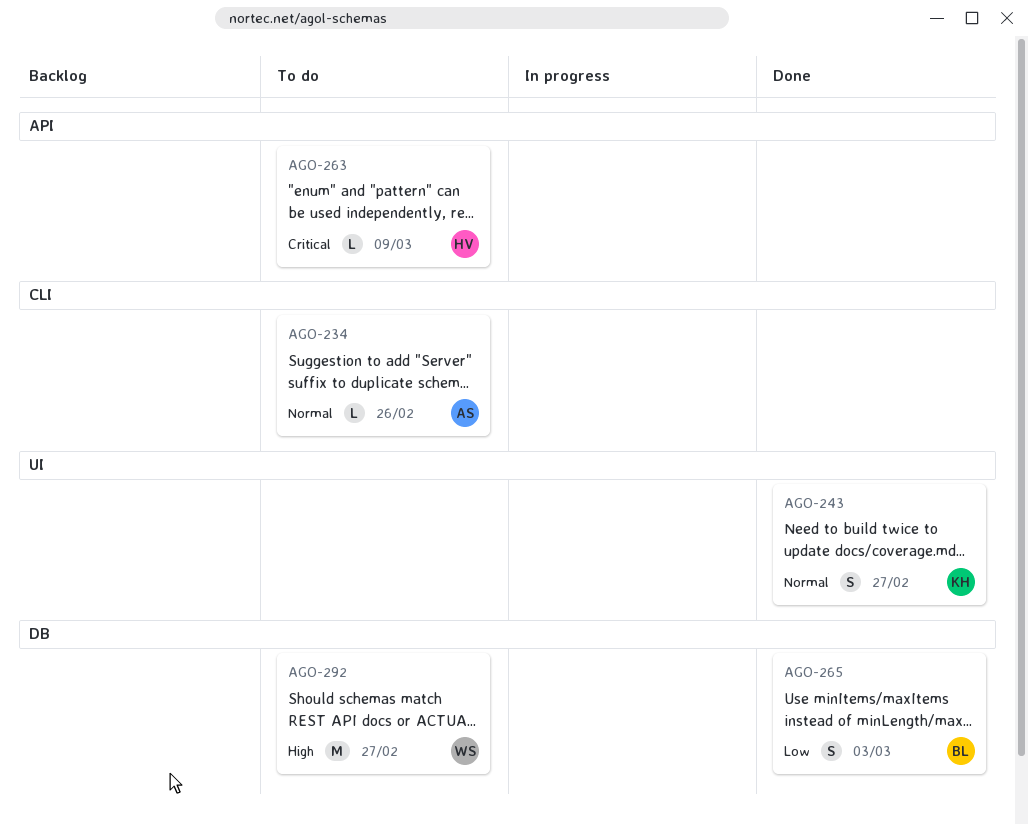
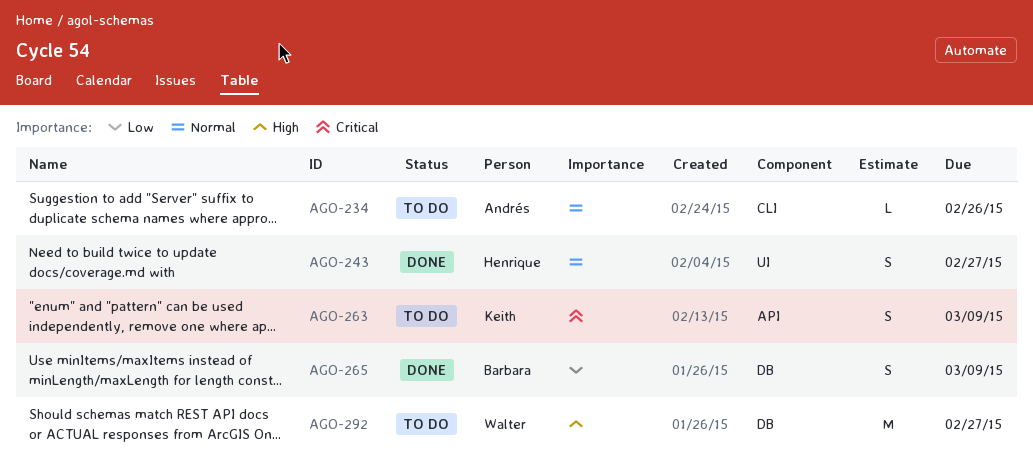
AGO-243, owner: Keith -> Henrique
AGO-263, owner: Henrique -> Keith
AGO-263, estimate: L -> S
AGO-265, due: Mar 3 -> Mar 9

